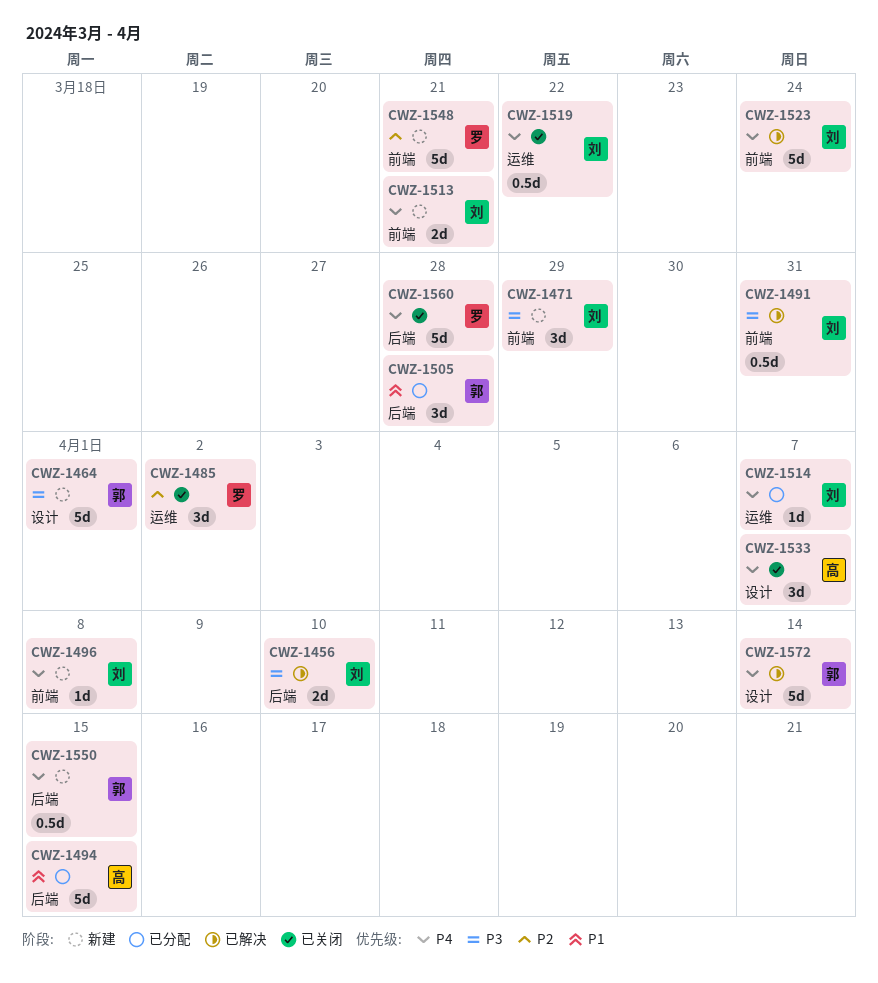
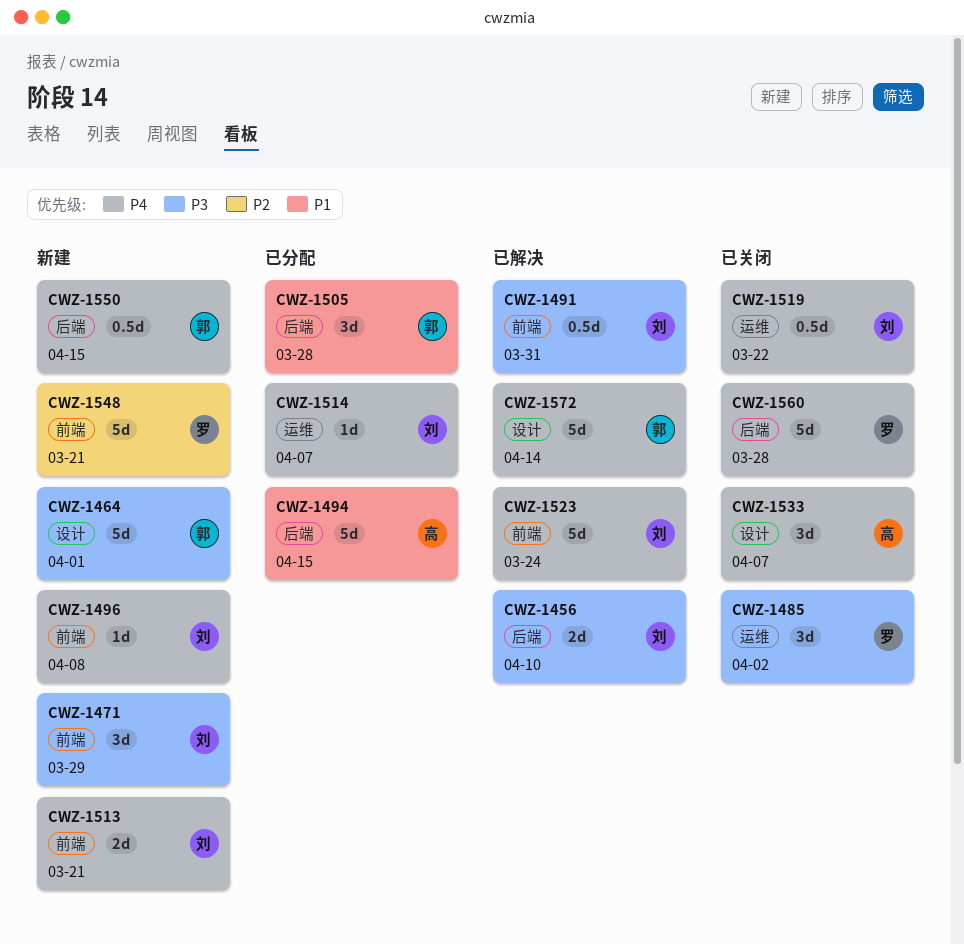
CWZ-1485, priority: P2 -> P3

